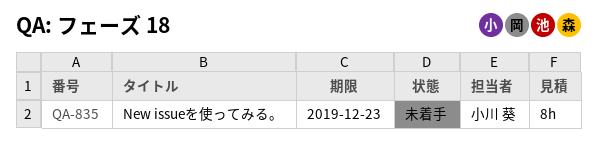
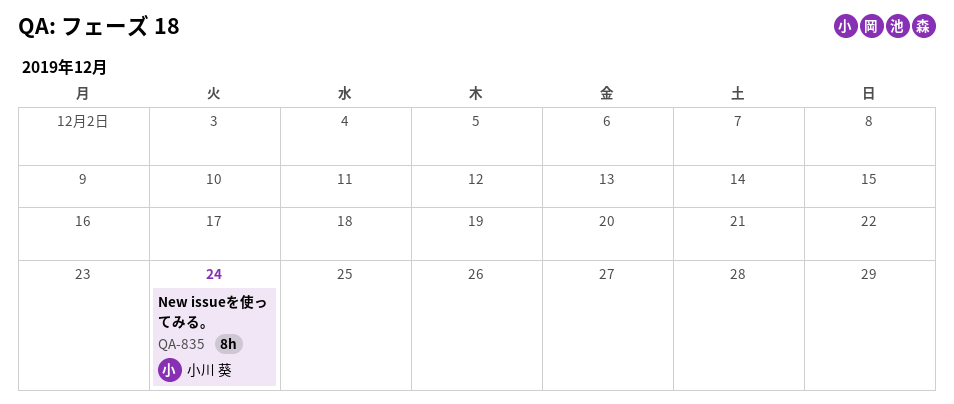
QA-835, due: Dec 23 -> Dec 24

